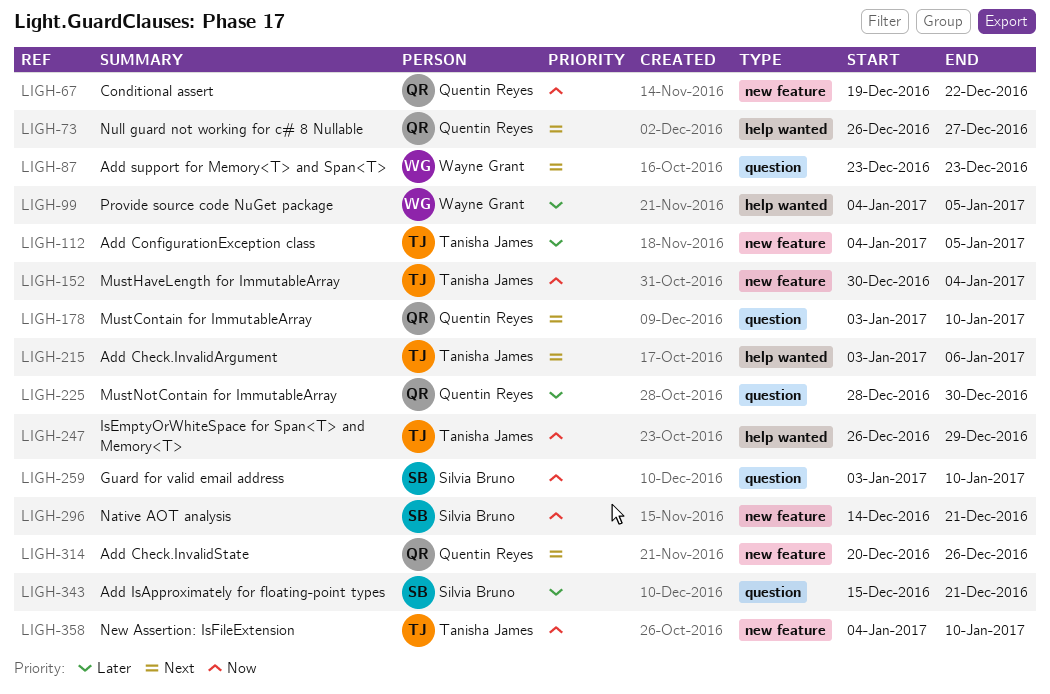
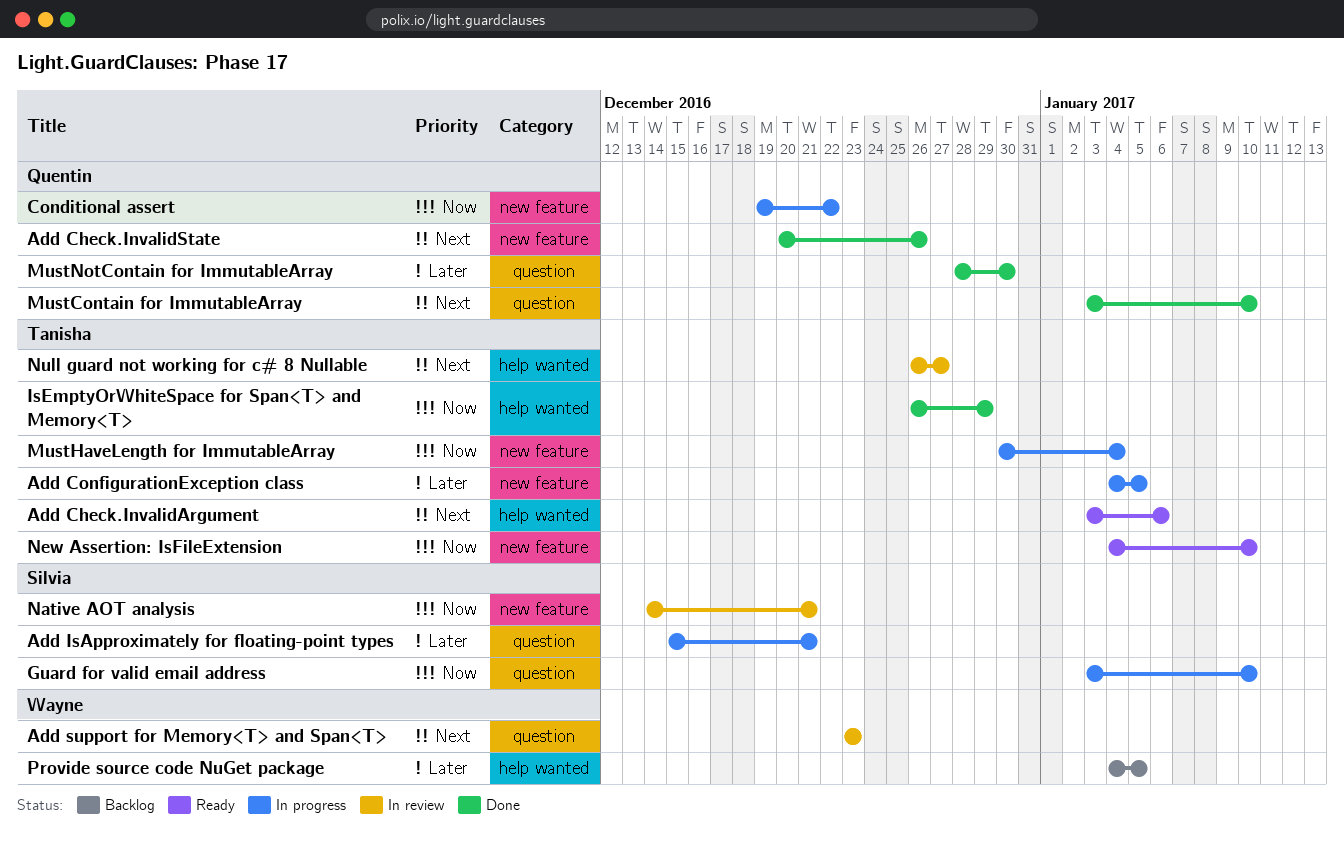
Null guard not working for c# 8 Nullable, owner: Quentin Reyes -> Tanisha James

